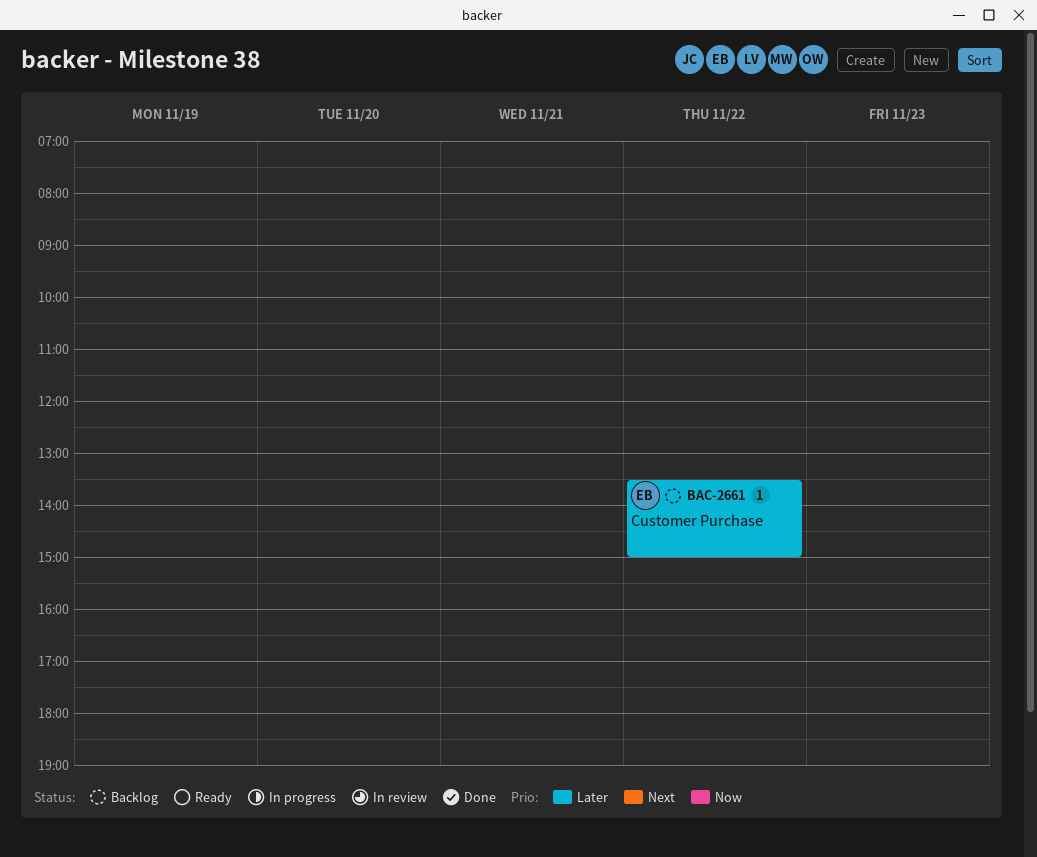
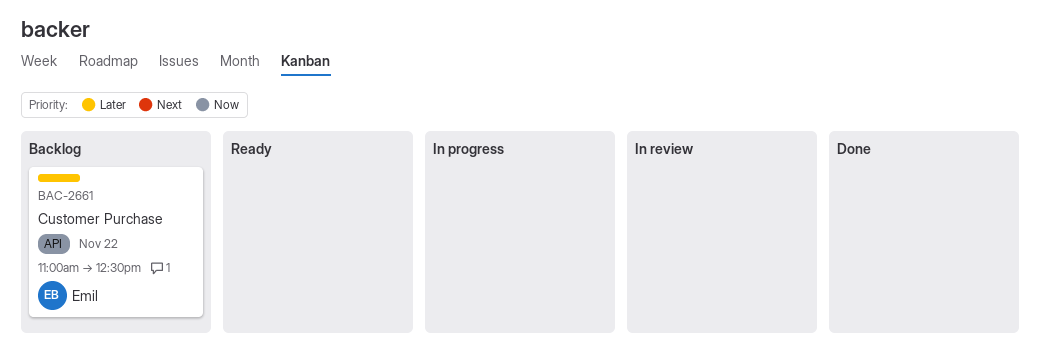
BAC-2661, begins: 13:30 -> 11:00
BAC-2661, ends: 15:00 -> 12:30

